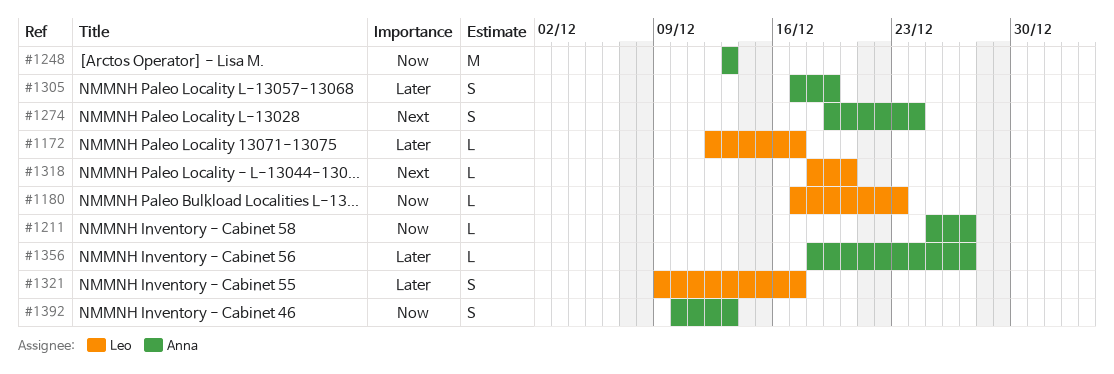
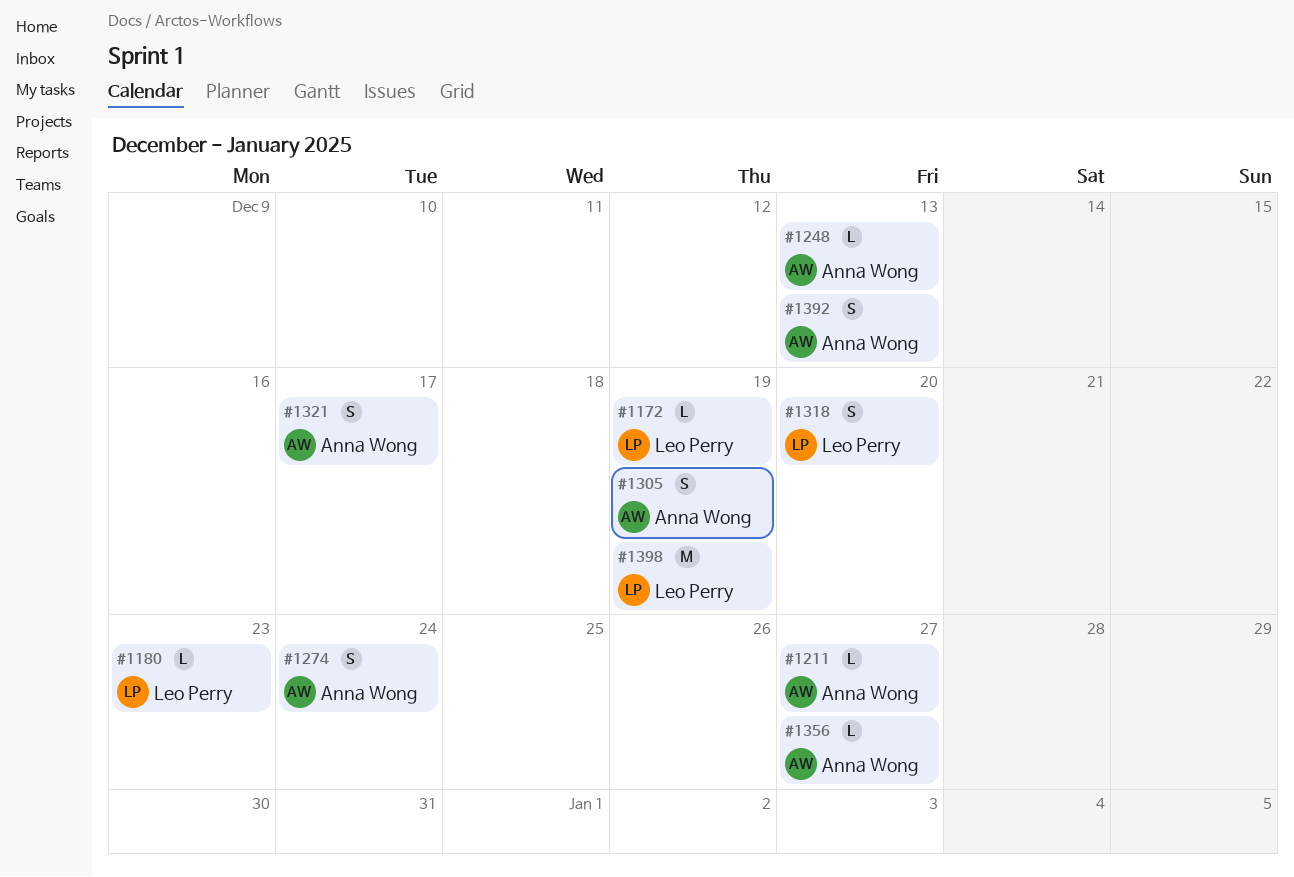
#1172, due: Dec 17 -> Dec 19
#1248, estimate: M -> L
#1318, estimate: L -> S
#1321, owner: Leo Perry -> Anna Wong
#1398: none -> present

